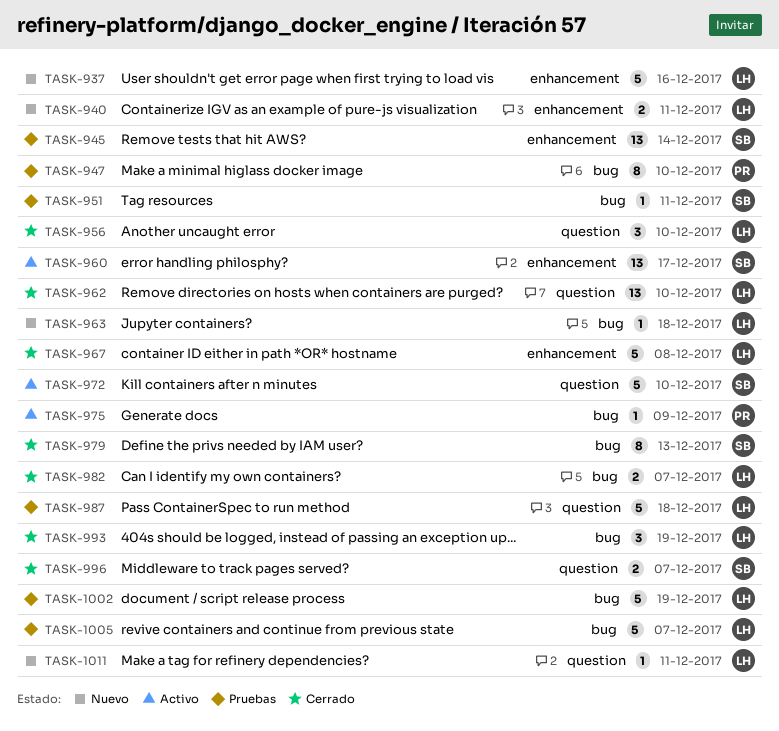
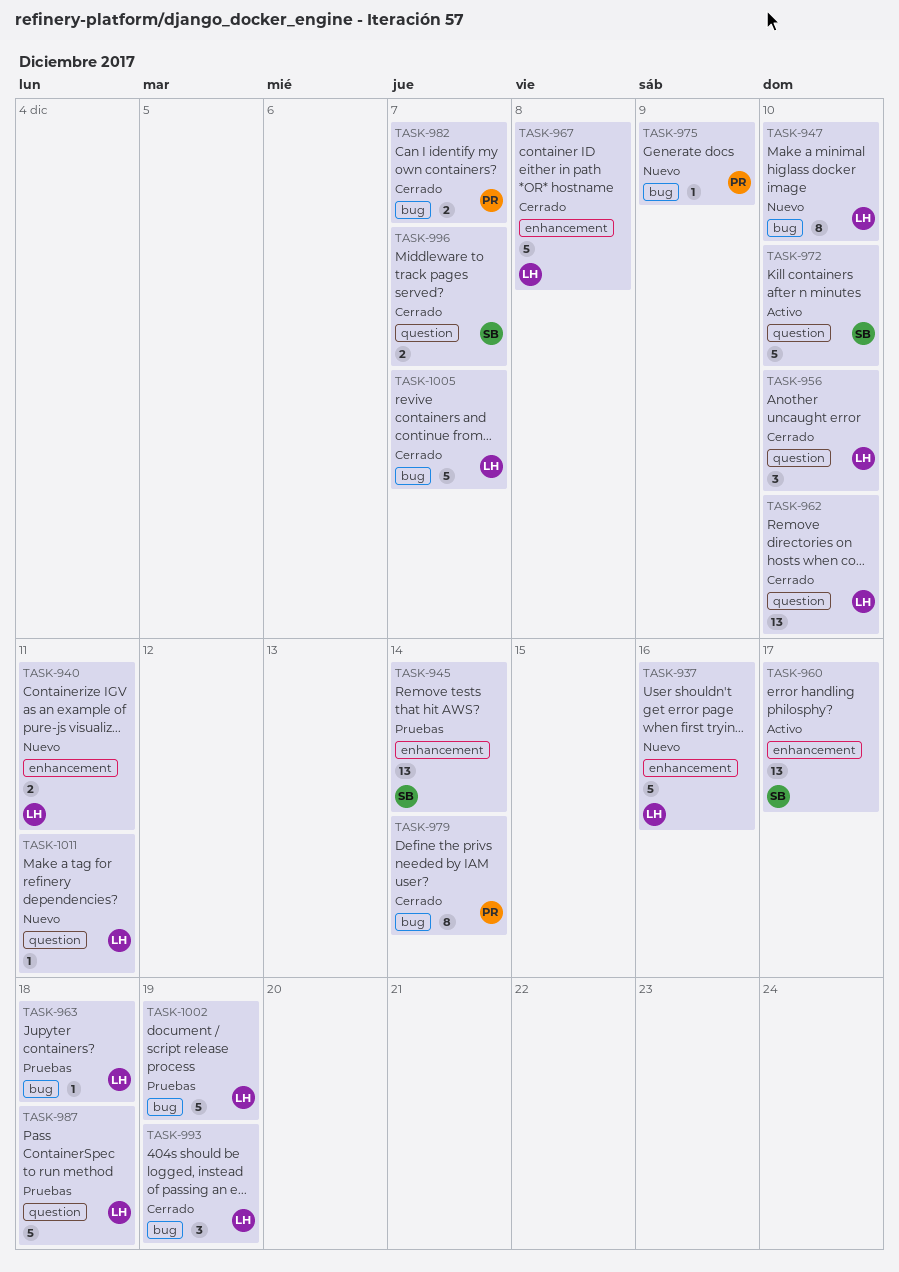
TASK-947, status: Pruebas -> Nuevo
TASK-947, owner: PR -> LH
TASK-951: present -> none
TASK-963, status: Nuevo -> Pruebas
TASK-975, status: Activo -> Nuevo
TASK-979, owner: SB -> PR
TASK-979, due: Dec 13 -> Dec 14
TASK-982, owner: LH -> PR
TASK-1005, status: Pruebas -> Cerrado

